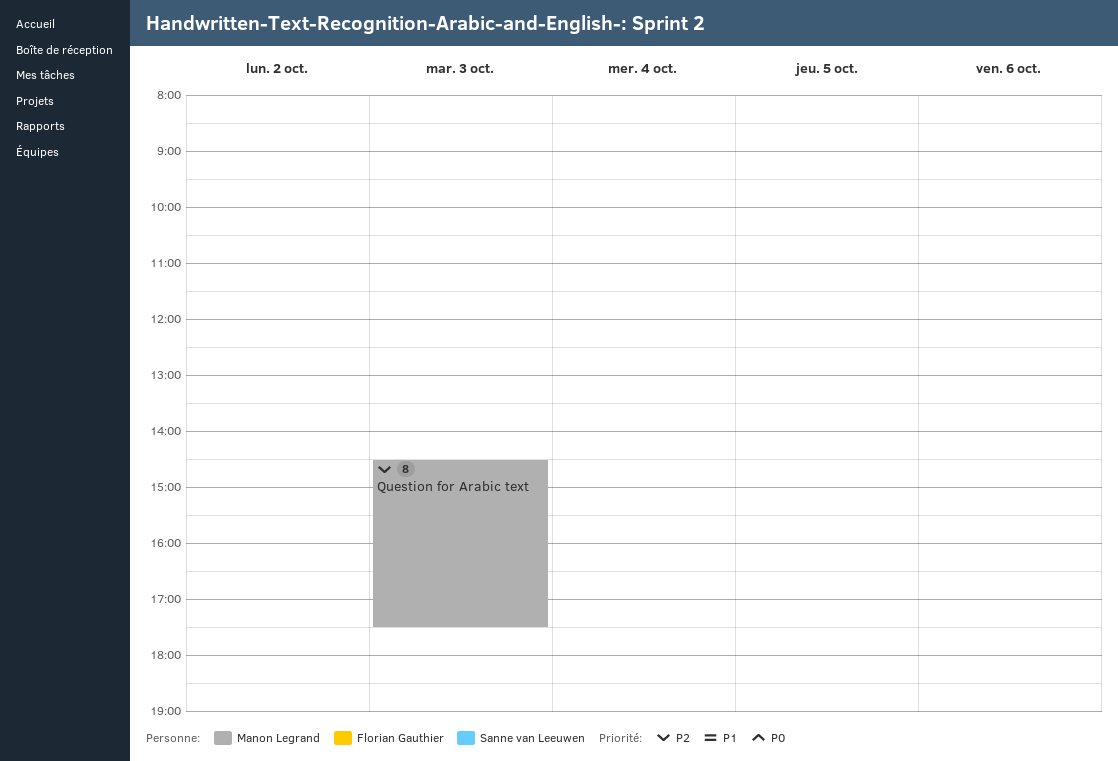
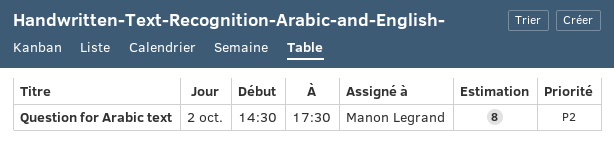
Question for Arabic text, day: Oct 3 -> Oct 2

